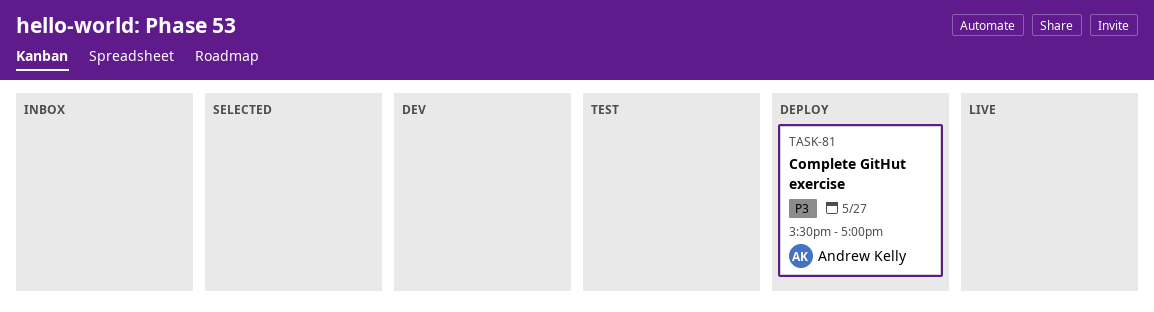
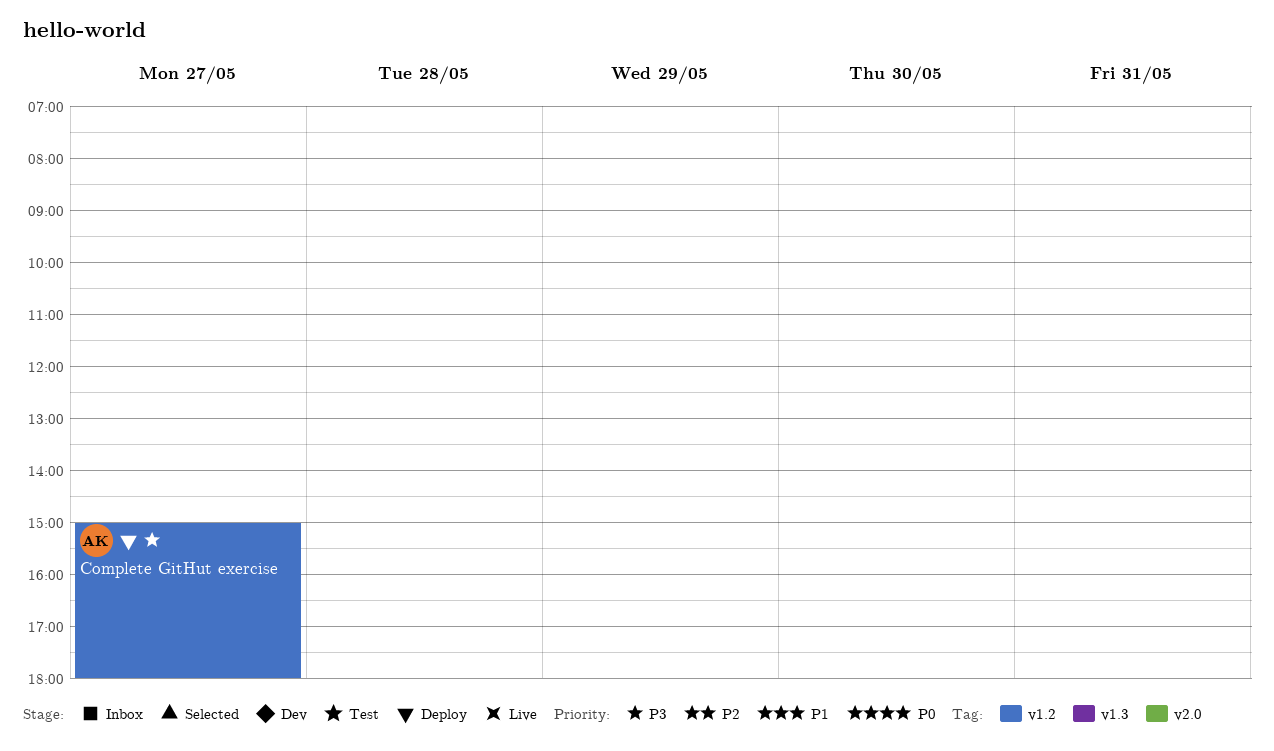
Complete GitHut exercise, begins: 15:30 -> 15:00
Complete GitHut exercise, ends: 17:00 -> 18:00

